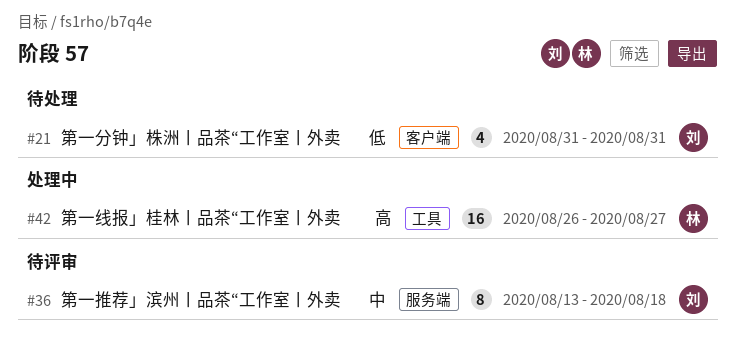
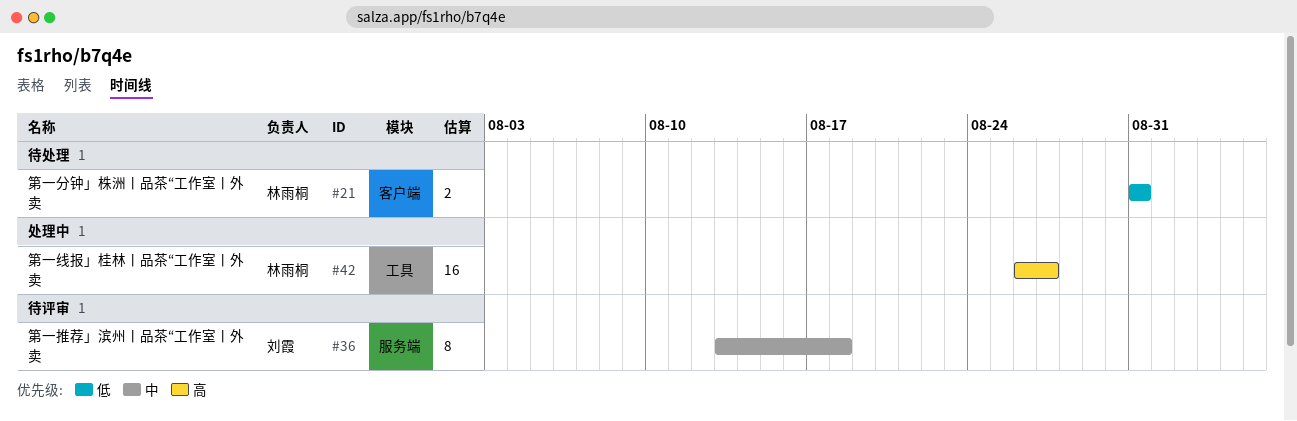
#21, owner: 刘霞 -> 林雨桐
#21, estimate: 4 -> 2

